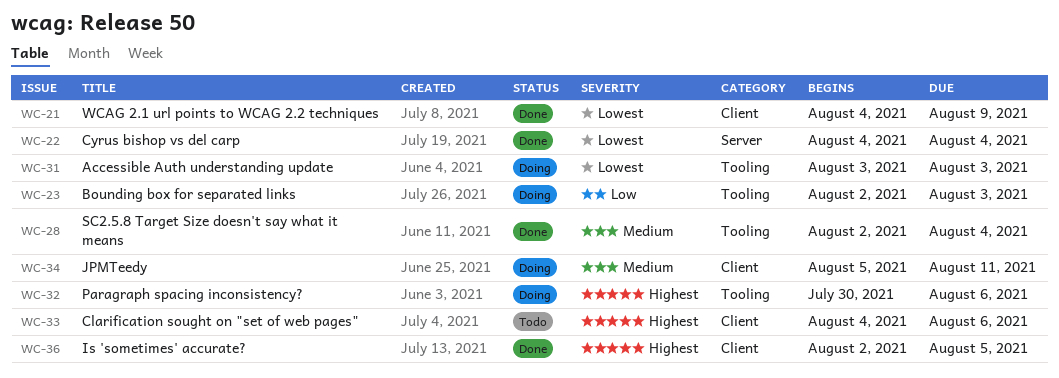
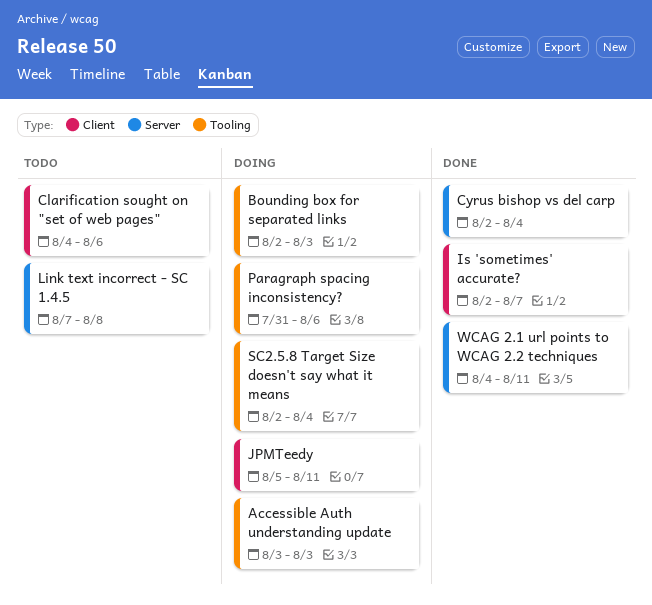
Cyrus bishop vs del carp, start: Aug 4 -> Aug 2
Is 'sometimes' accurate?, due: Aug 5 -> Aug 7
Link text incorrect - SC 1.4.5: none -> present
Paragraph spacing inconsistency?, start: Jul 30 -> Jul 31
SC2.5.8 Target Size doesn't say what it means, status: Done -> Doing
WCAG 2.1 url points to WCAG 2.2 techniques, label: Client -> Server
WCAG 2.1 url points to WCAG 2.2 techniques, due: Aug 9 -> Aug 11

